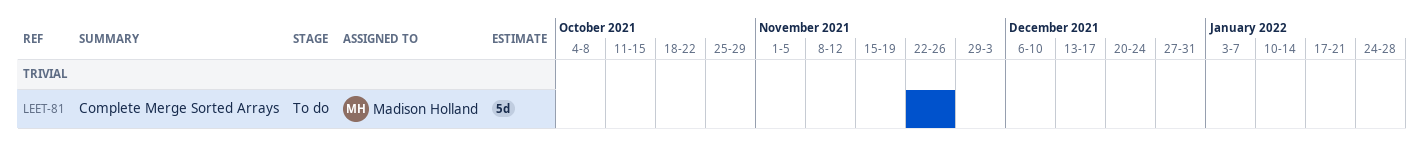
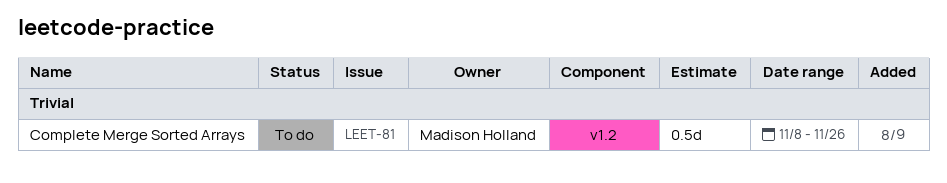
LEET-81, estimate: 5d -> 0.5d
LEET-81, start: Nov 22 -> Nov 8

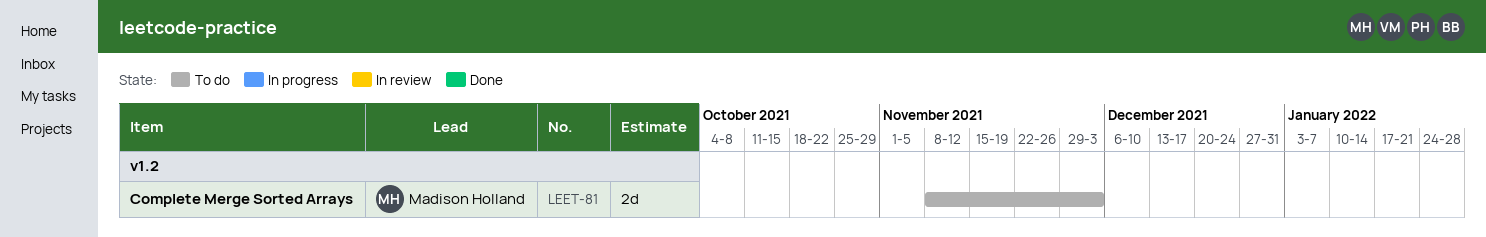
LEET-81, estimate: 0.5d -> 2d
LEET-81, due: Nov 26 -> Dec 3

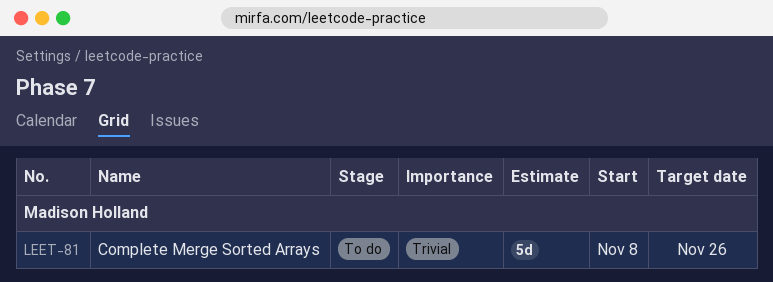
LEET-81, estimate: 2d -> 5d
LEET-81, due: Dec 3 -> Nov 26

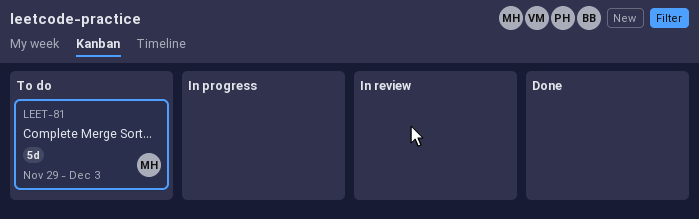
LEET-81, start: Nov 8 -> Nov 29
LEET-81, due: Nov 26 -> Dec 3

